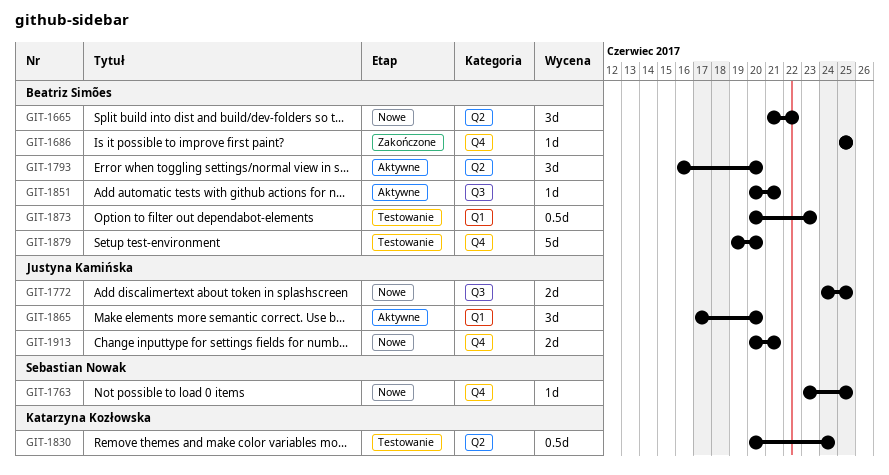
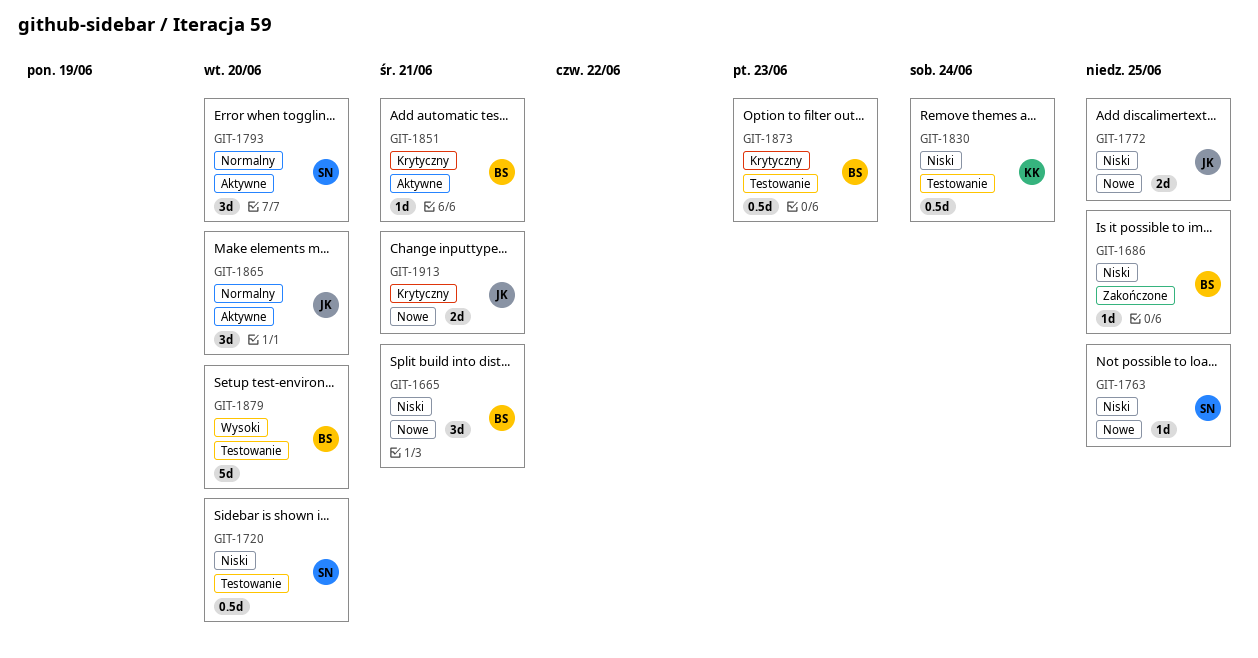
GIT-1665, due: Jun 22 -> Jun 21
GIT-1720: none -> present
GIT-1793, owner: Beatriz Simões -> Sebastian Nowak

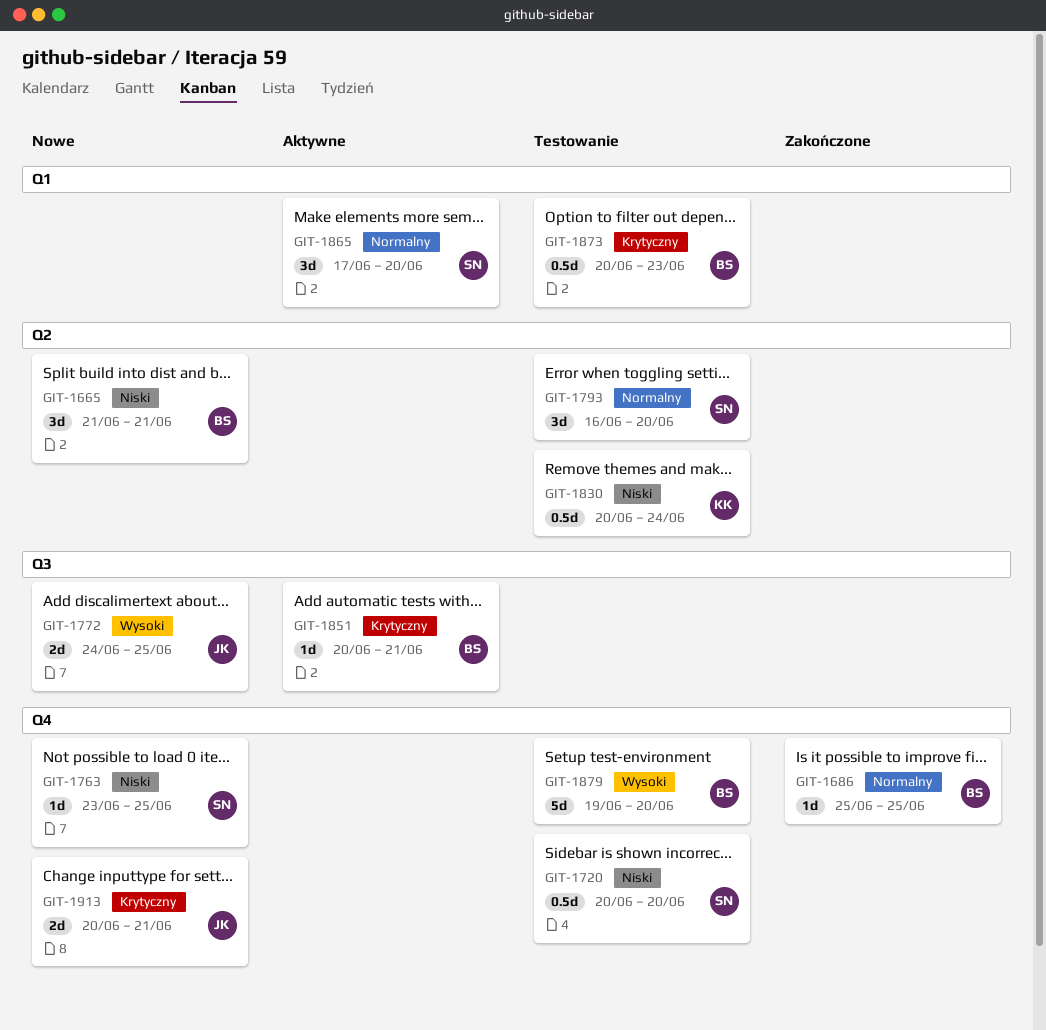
GIT-1686, priority: Niski -> Normalny
GIT-1772, priority: Niski -> Wysoki
GIT-1793, status: Aktywne -> Testowanie
GIT-1865, owner: JK -> SN

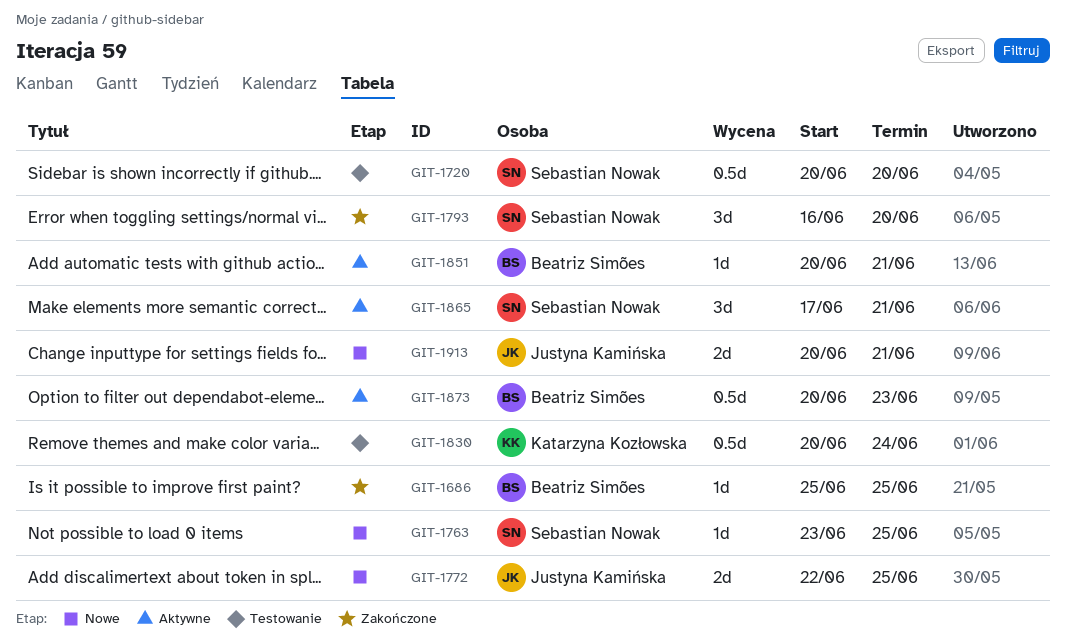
GIT-1665: present -> none
GIT-1772, start: Jun 24 -> Jun 22
GIT-1793, status: Testowanie -> Zakończone
GIT-1865, due: Jun 20 -> Jun 21
GIT-1873, status: Testowanie -> Aktywne
GIT-1879: present -> none

